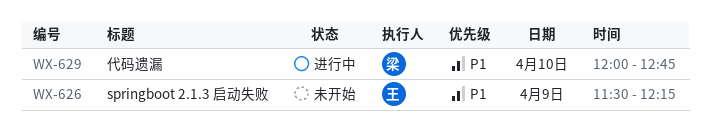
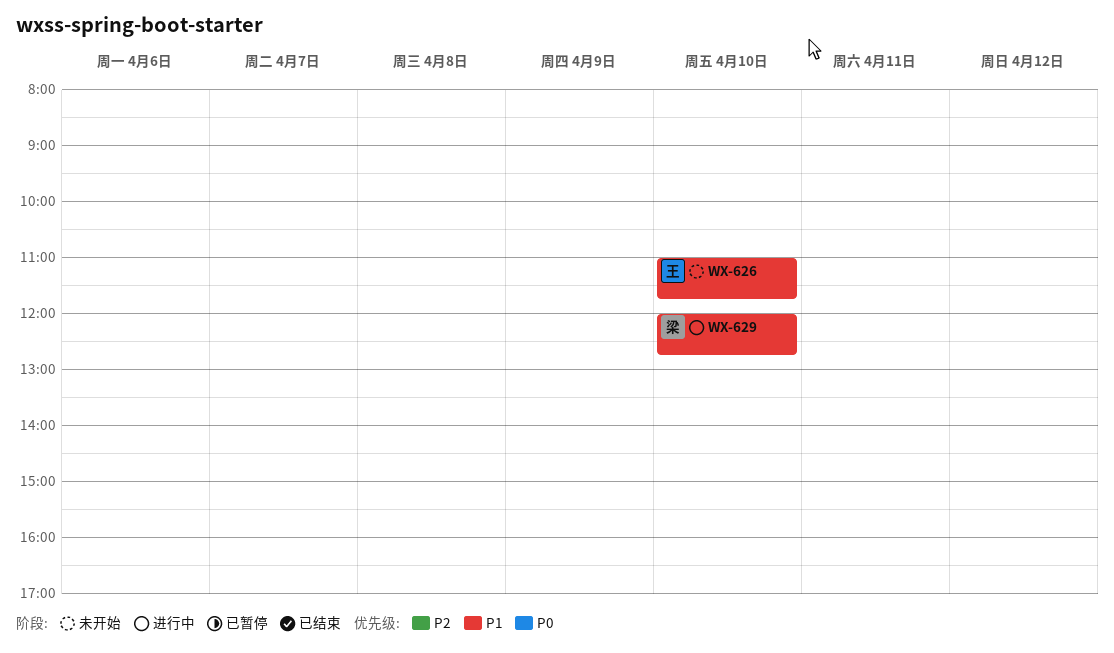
WX-626, day: Apr 9 -> Apr 10
WX-626, begins: 11:30 -> 11:00
WX-626, ends: 12:15 -> 11:45

